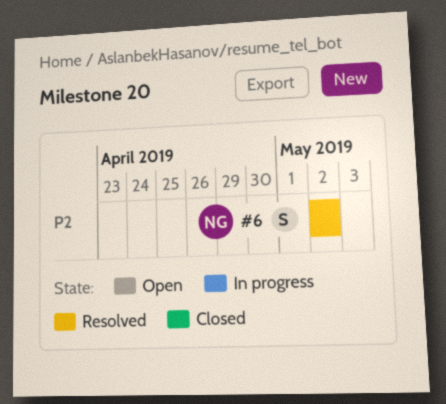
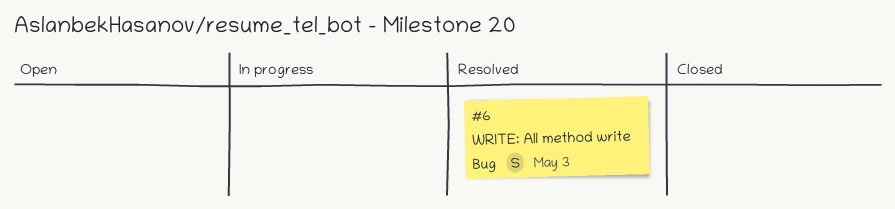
#6, due: May 2 -> May 3

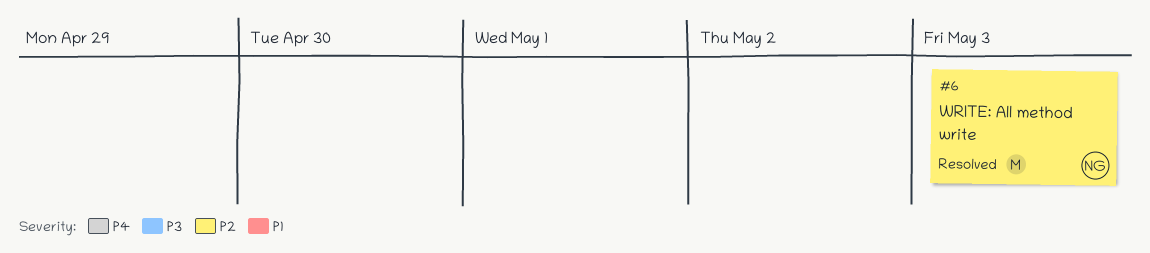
#6, estimate: S -> M

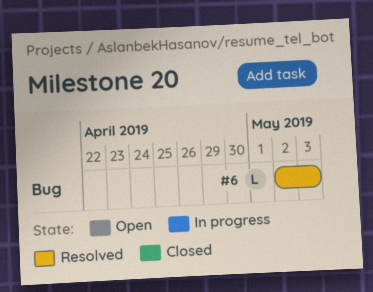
#6, estimate: M -> L

